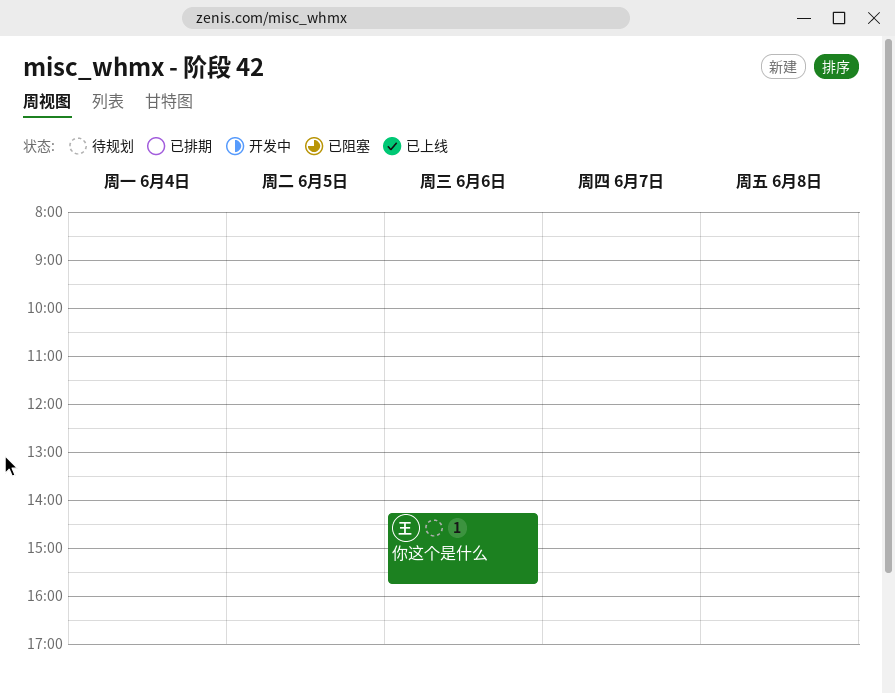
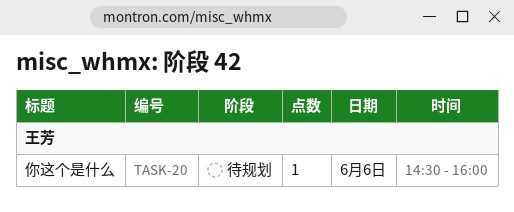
你这个是什么, begins: 14:15 -> 14:30
你这个是什么, ends: 15:45 -> 16:00

